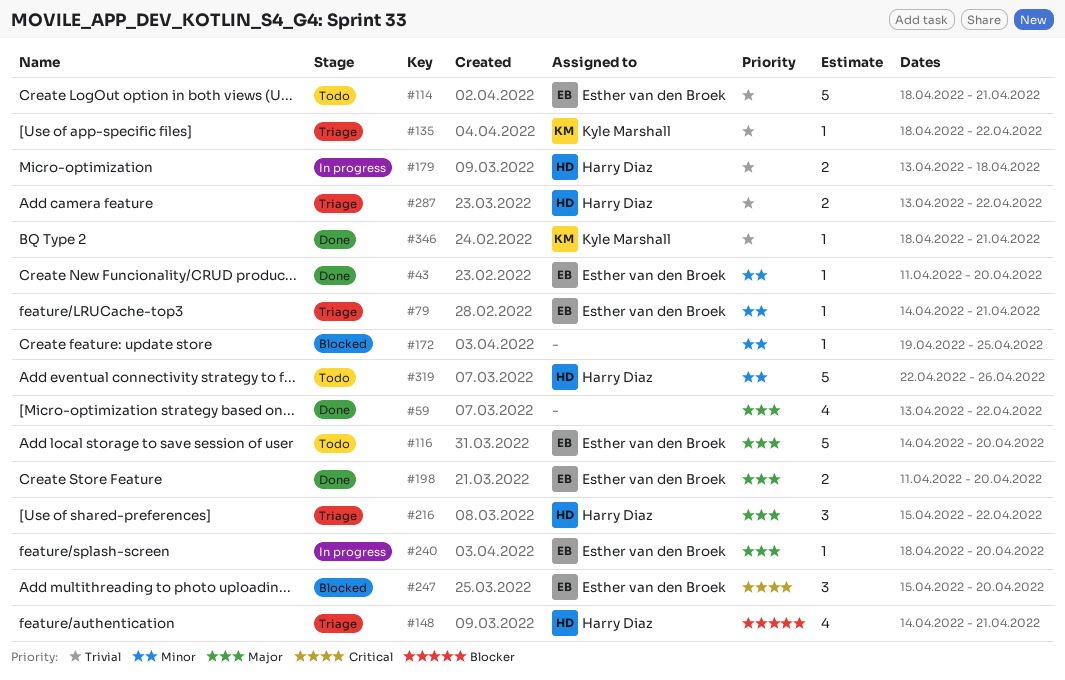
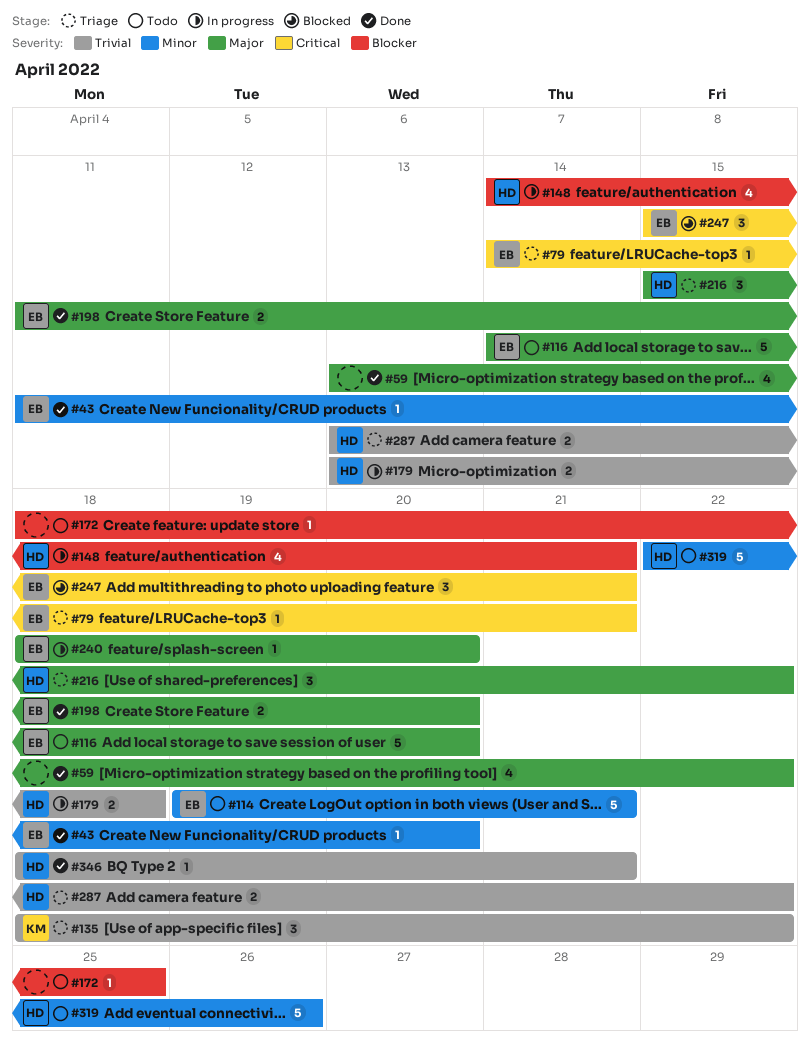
#79, priority: Minor -> Critical
#114, priority: Trivial -> Minor
#114, start: Apr 18 -> Apr 19
#135, estimate: 1 -> 3
#148, status: Triage -> In progress
#172, status: Blocked -> Todo
#172, priority: Minor -> Blocker
#172, start: Apr 19 -> Apr 18
#247, due: Apr 20 -> Apr 21
#346, owner: Kyle Marshall -> Harry Diaz

